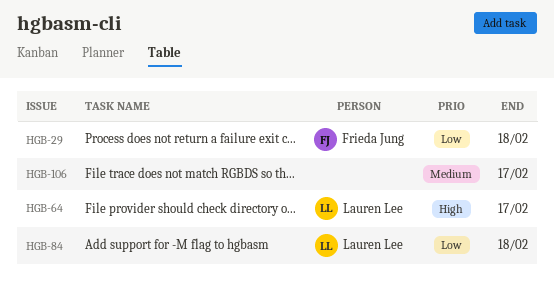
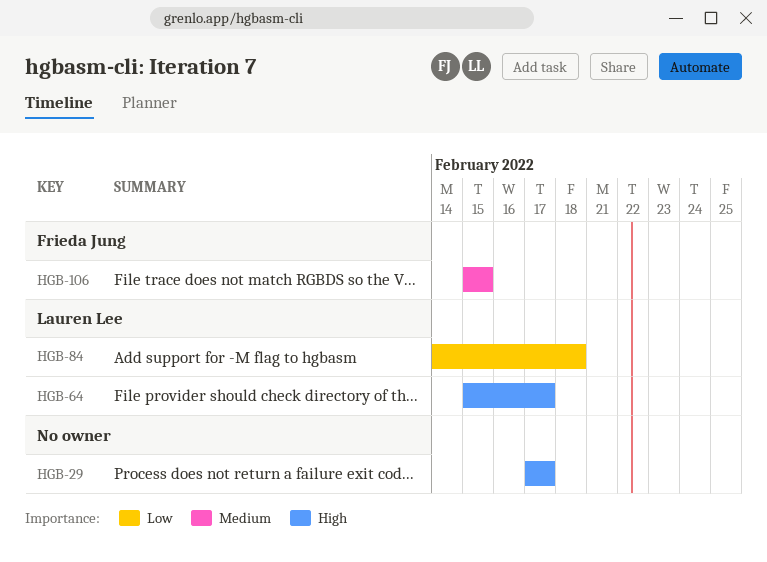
HGB-29, owner: Frieda Jung -> none
HGB-29, priority: Low -> High
HGB-29, due: Feb 18 -> Feb 17
HGB-106, owner: none -> Frieda Jung
HGB-106, due: Feb 17 -> Feb 15

